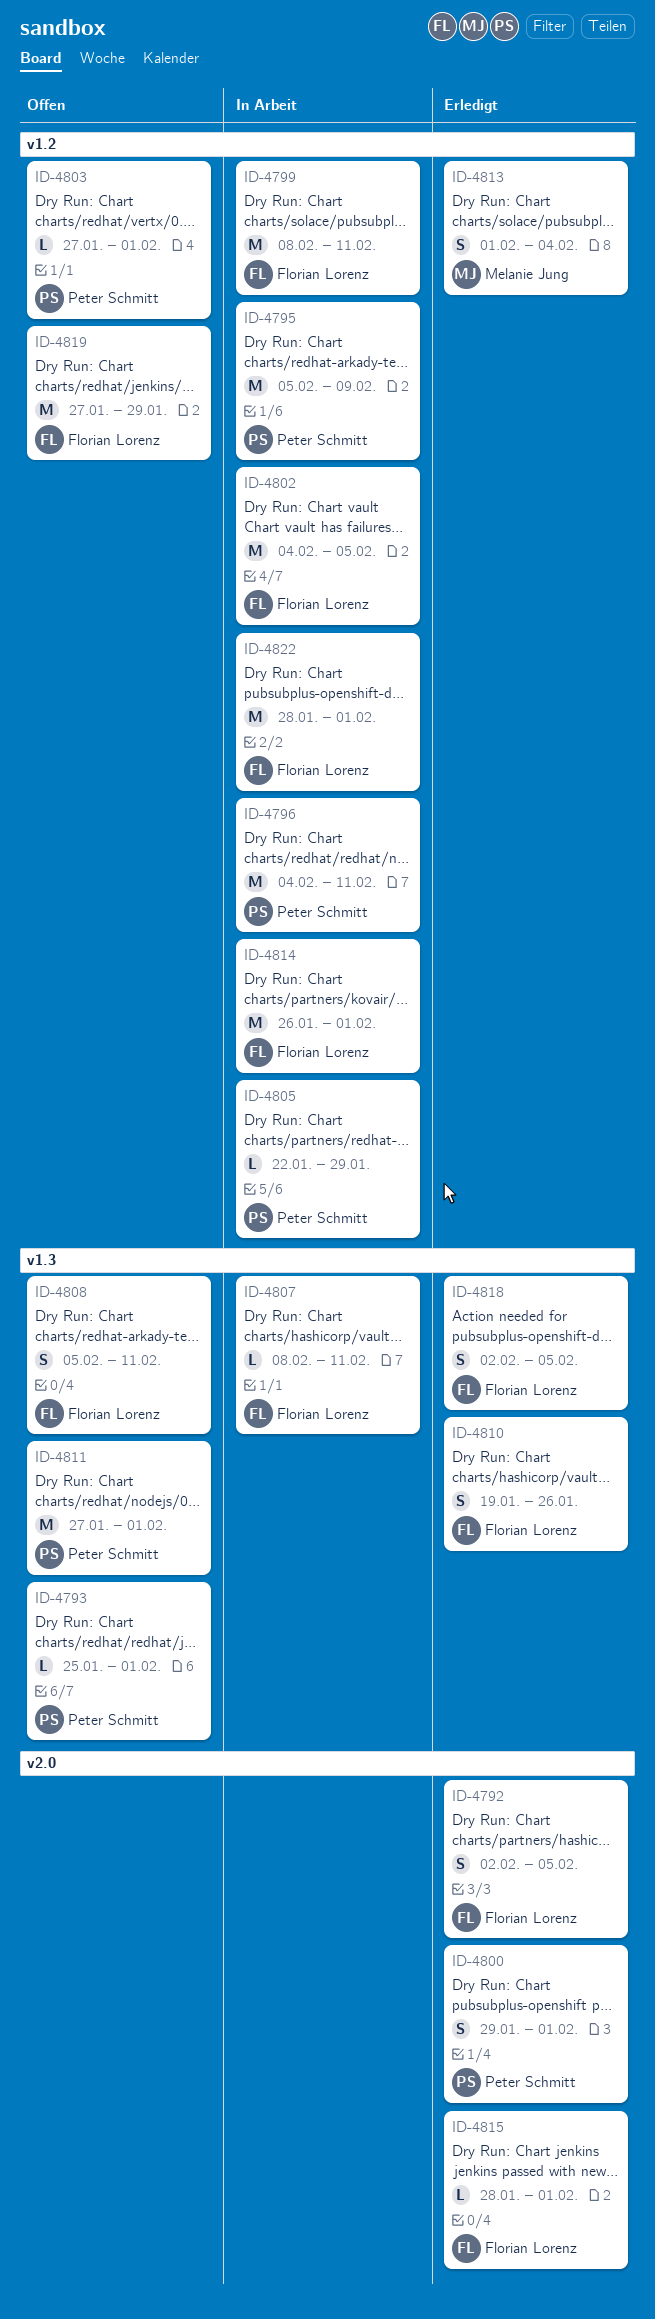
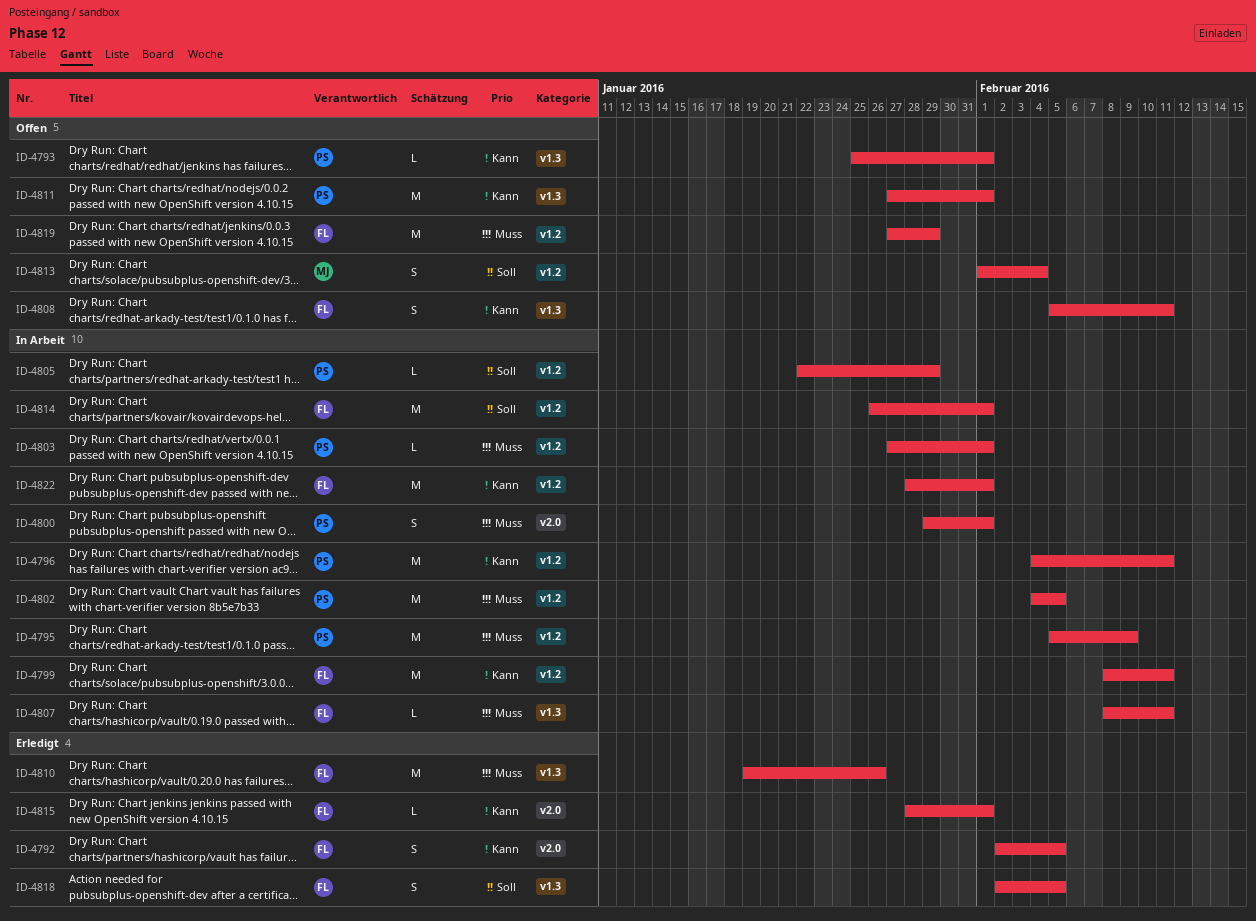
ID-4800, status: Erledigt -> In Arbeit
ID-4802, owner: Florian Lorenz -> Peter Schmitt
ID-4803, status: Offen -> In Arbeit
ID-4810, estimate: S -> M
ID-4813, status: Erledigt -> Offen

